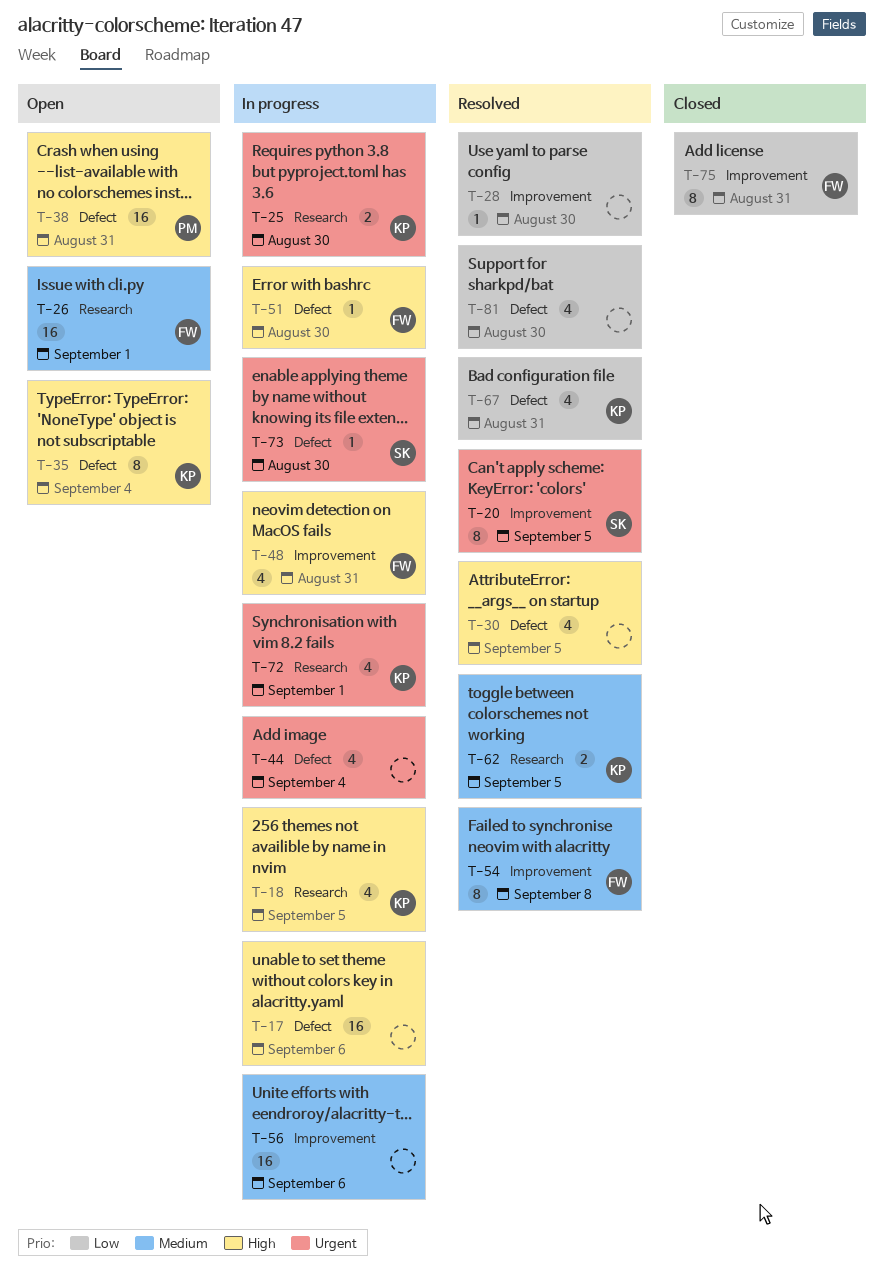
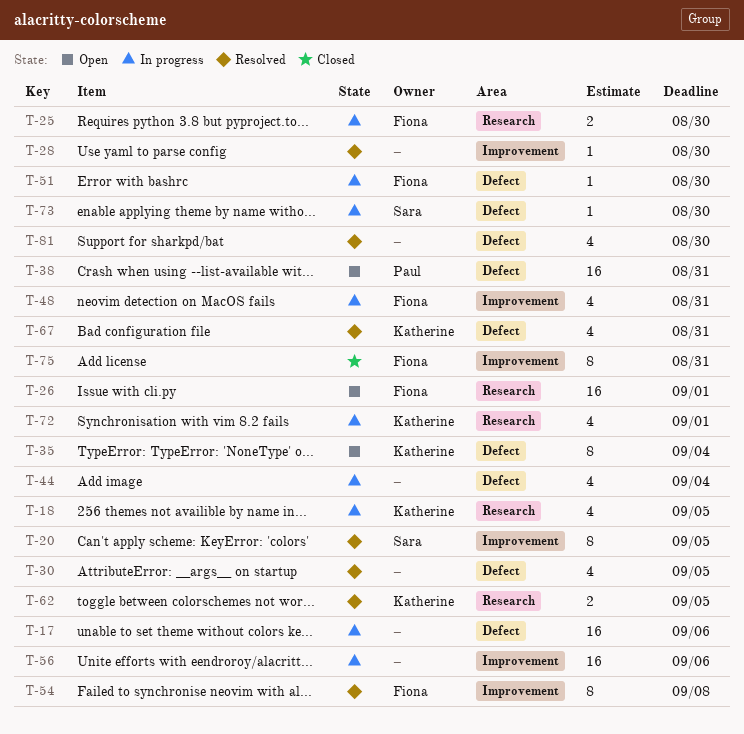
T-25, owner: Katherine -> Fiona

